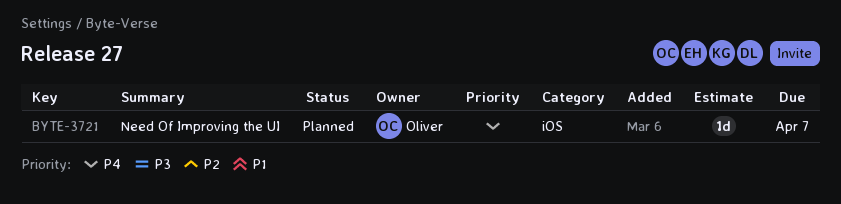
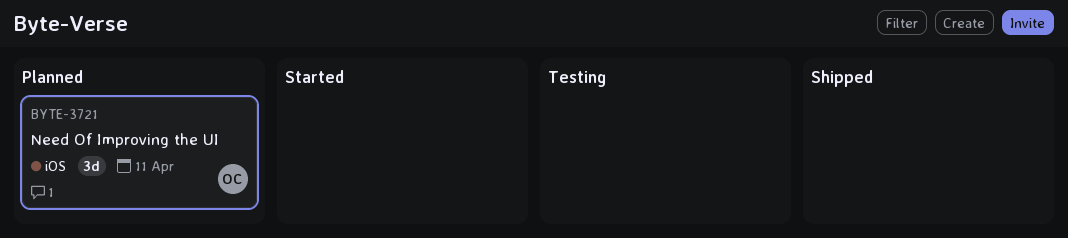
BYTE-3721, estimate: 1d -> 3d
BYTE-3721, due: Apr 7 -> Apr 11

